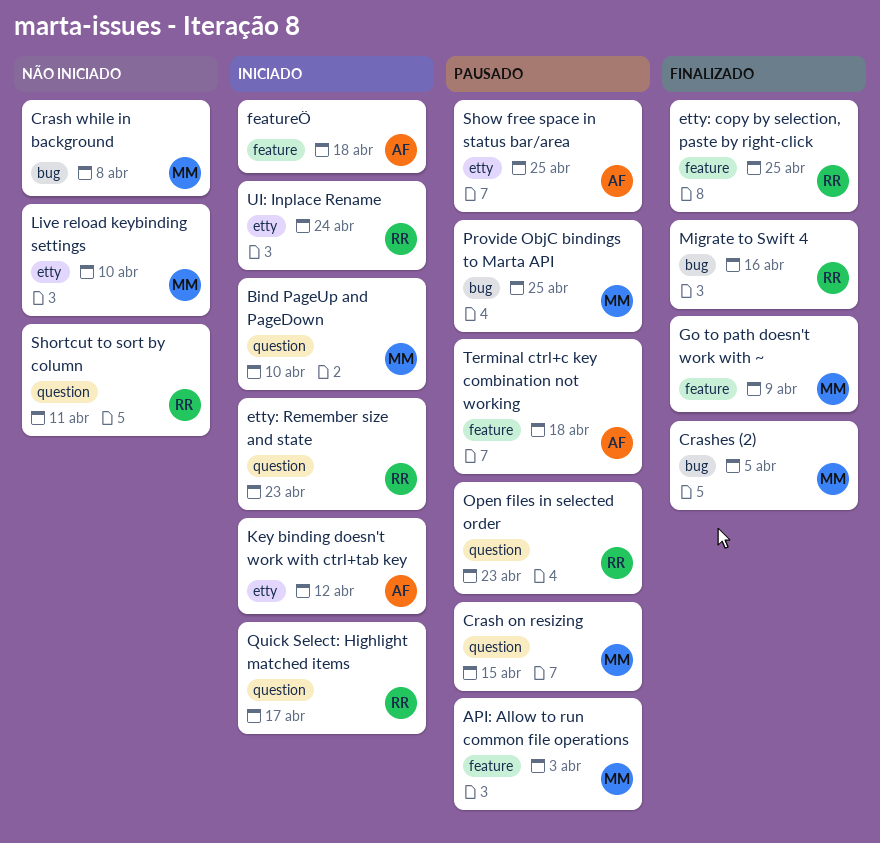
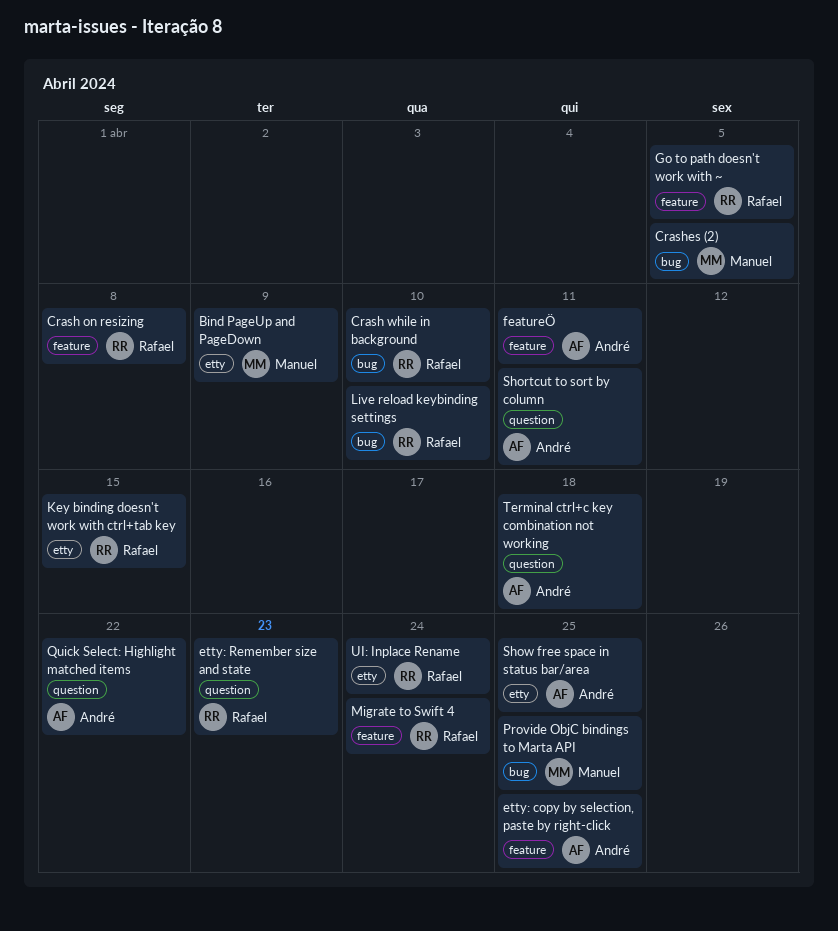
API: Allow to run common file operations: present -> none
Bind PageUp and PageDown, label: question -> etty
Bind PageUp and PageDown, due: Apr 10 -> Apr 9
Crash on resizing, owner: Manuel -> Rafael
Crash on resizing, label: question -> feature
Crash on resizing, due: Apr 15 -> Apr 8
Crash while in background, owner: Manuel -> Rafael
Crash while in background, due: Apr 8 -> Apr 10
etty: copy by selection, paste by right-click, owner: Rafael -> André
featureÖ, due: Apr 18 -> Apr 11
Go to path doesn't work with ~, owner: Manuel -> Rafael
Go to path doesn't work with ~, due: Apr 9 -> Apr 5
Key binding doesn't work with ctrl+tab key, owner: André -> Rafael
Key binding doesn't work with ctrl+tab key, due: Apr 12 -> Apr 15
Live reload keybinding settings, owner: Manuel -> Rafael
Live reload keybinding settings, label: etty -> bug
Migrate to Swift 4, label: bug -> feature
Migrate to Swift 4, due: Apr 16 -> Apr 24
Open files in selected order: present -> none
Quick Select: Highlight matched items, owner: Rafael -> André
Quick Select: Highlight matched items, due: Apr 17 -> Apr 22
Shortcut to sort by column, owner: Rafael -> André
Terminal ctrl+c key combination not working, label: feature -> question

